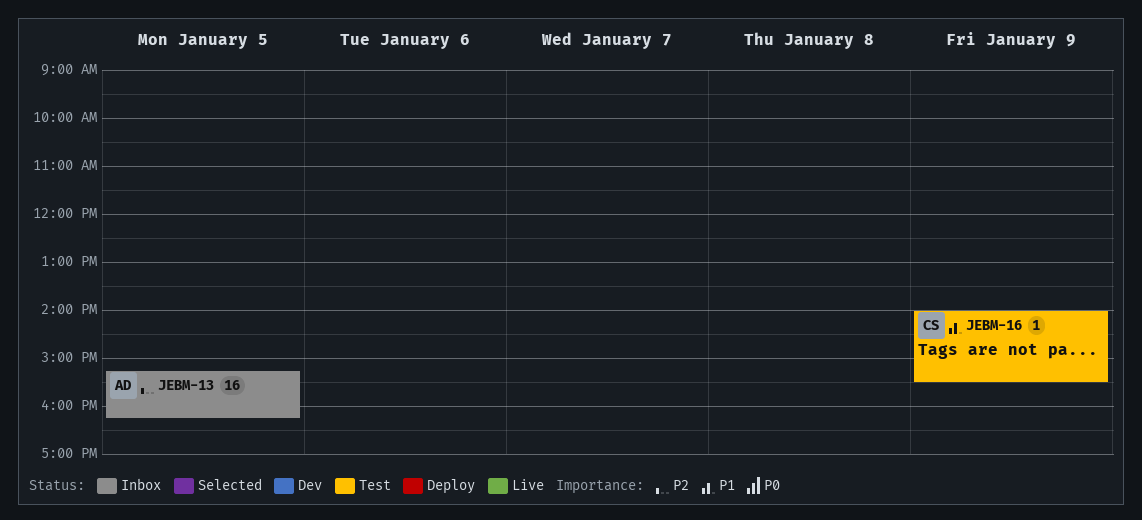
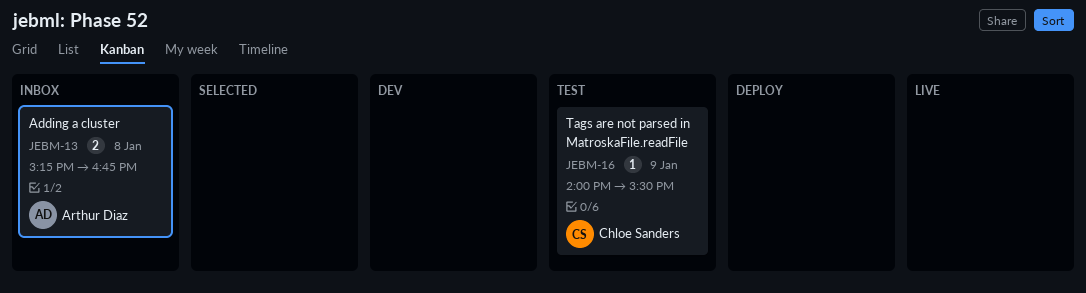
JEBM-13, estimate: 16 -> 2
JEBM-13, day: Jan 5 -> Jan 8
JEBM-13, ends: 16:15 -> 16:45

